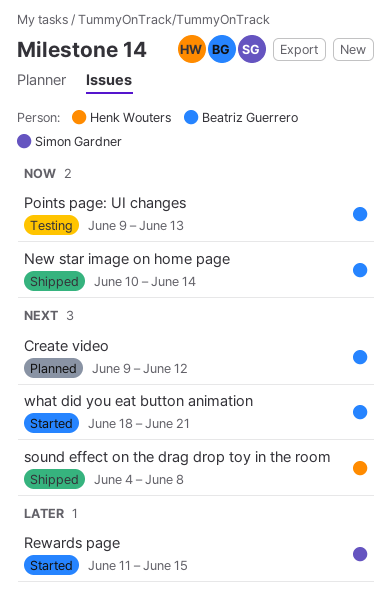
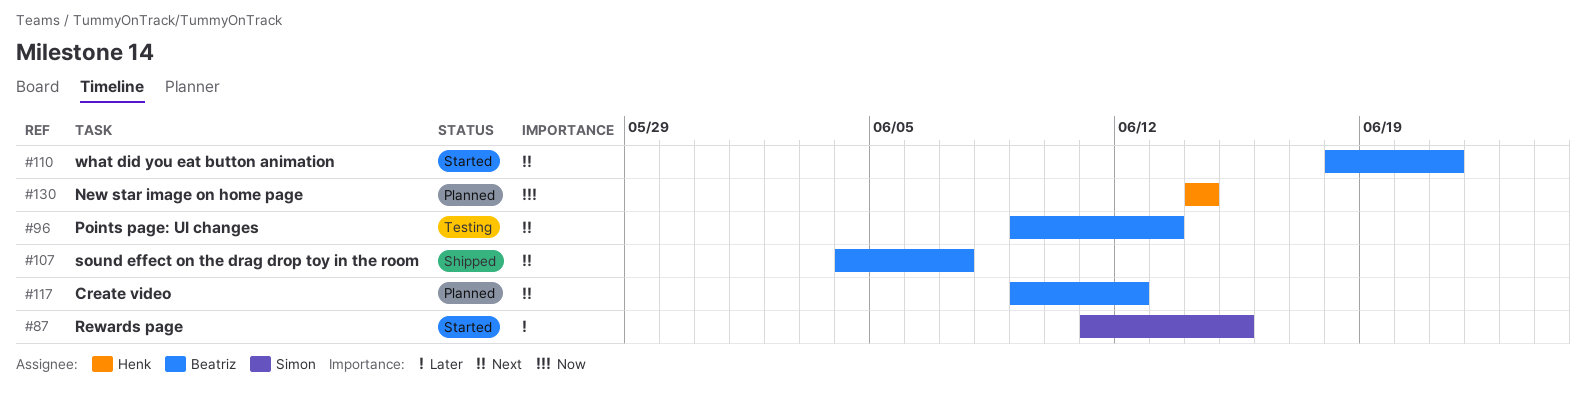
New star image on home page, status: Shipped -> Planned
New star image on home page, owner: Beatriz Guerrero -> Henk Wouters
New star image on home page, start: Jun 10 -> Jun 14
Points page: UI changes, priority: Now -> Next
sound effect on the drag drop toy in the room, owner: Henk Wouters -> Beatriz Guerrero
sound effect on the drag drop toy in the room, due: Jun 8 -> Jun 7

